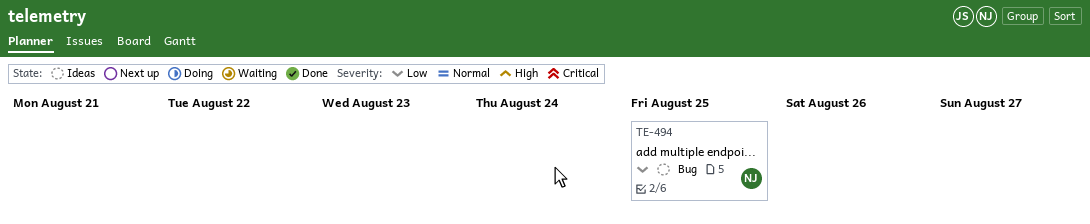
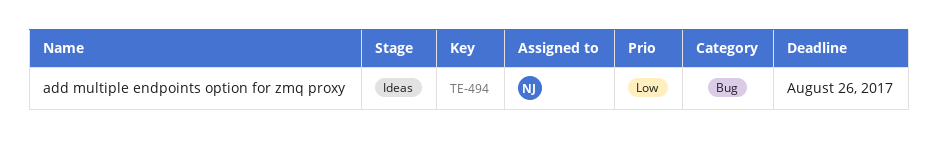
TE-494, due: Aug 25 -> Aug 26

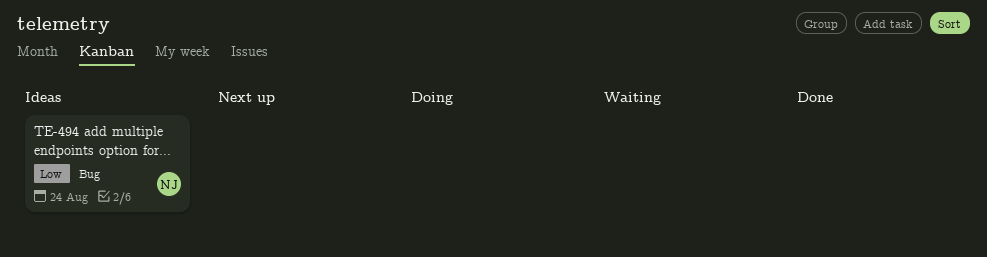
TE-494, due: Aug 26 -> Aug 24

